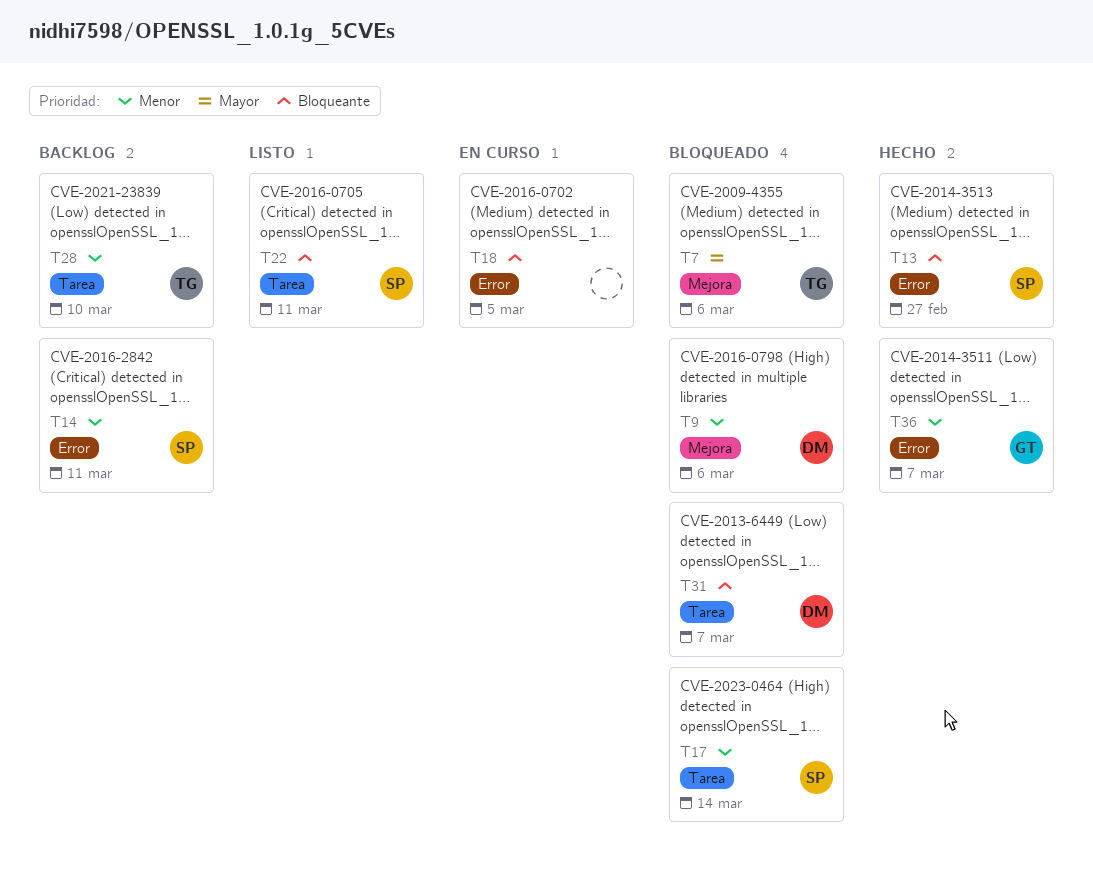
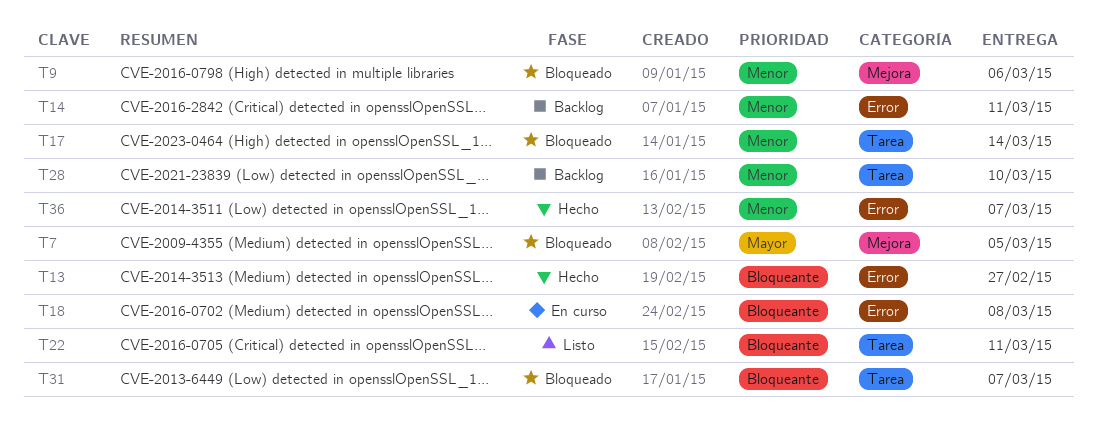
T7, due: Mar 6 -> Mar 5
T18, due: Mar 5 -> Mar 8

